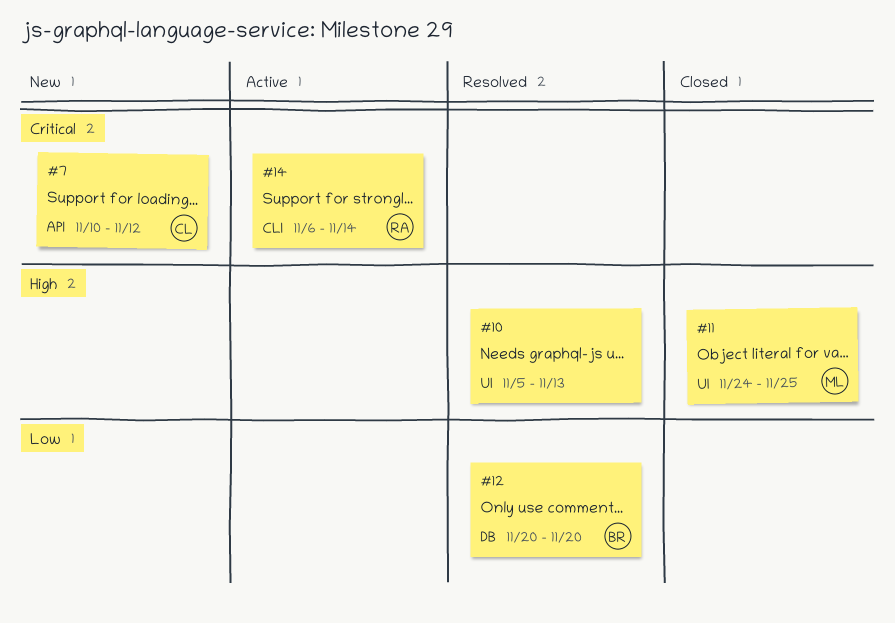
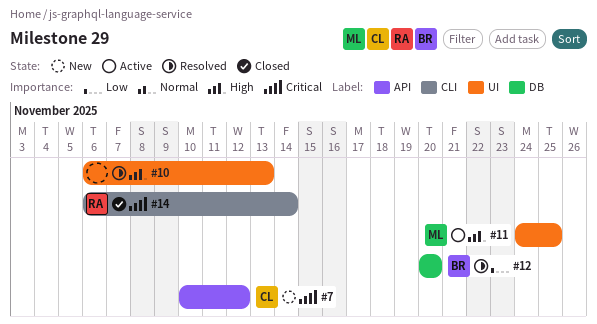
#10, start: Nov 5 -> Nov 6
#11, status: Closed -> Active
#14, status: Active -> Closed

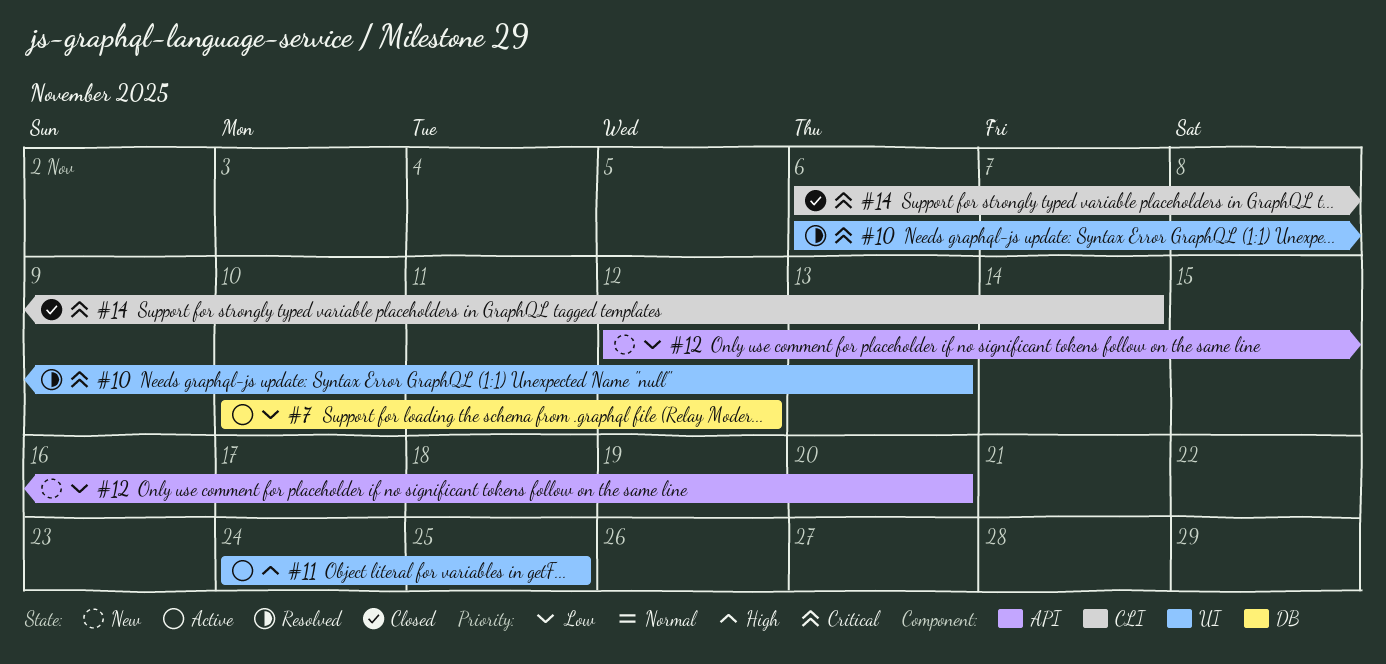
#7, status: New -> Active
#7, priority: Critical -> Low
#7, label: API -> DB
#10, priority: High -> Critical
#12, status: Resolved -> New
#12, label: DB -> API
#12, start: Nov 20 -> Nov 12

